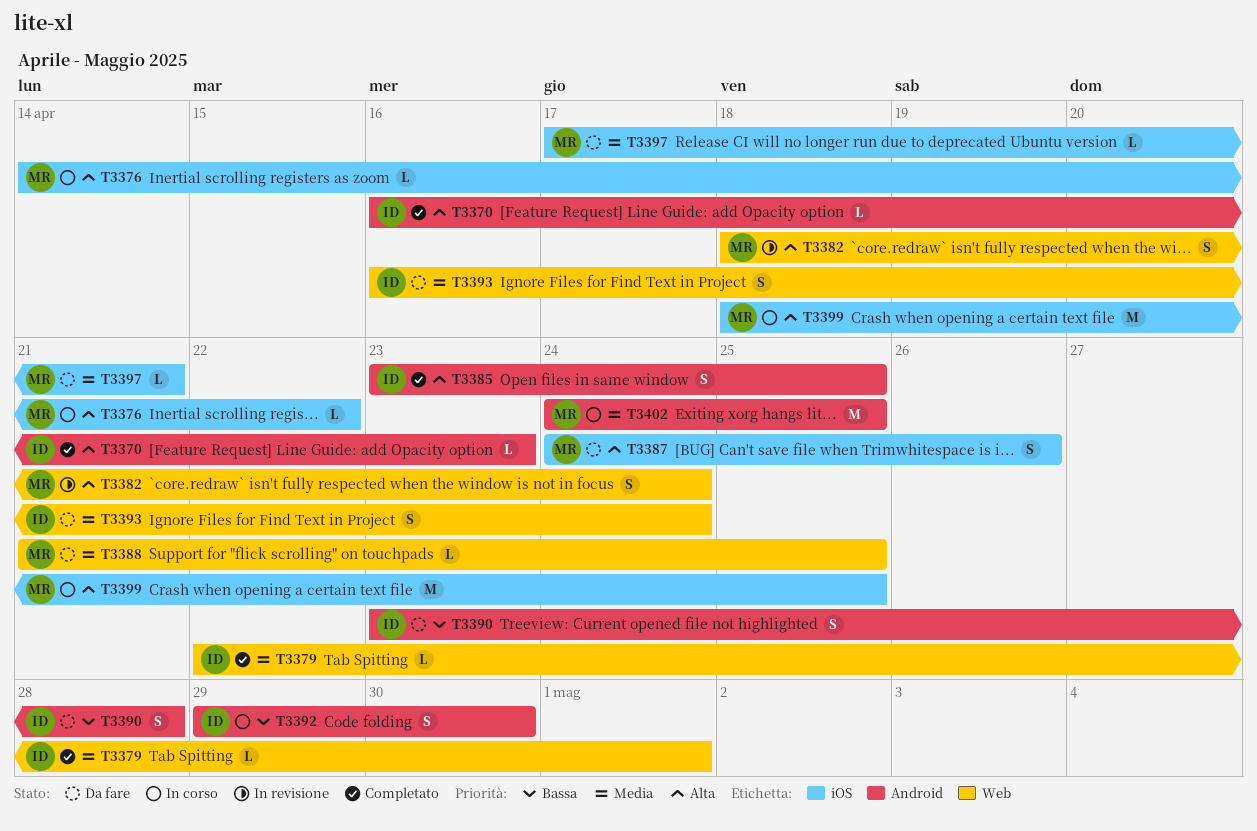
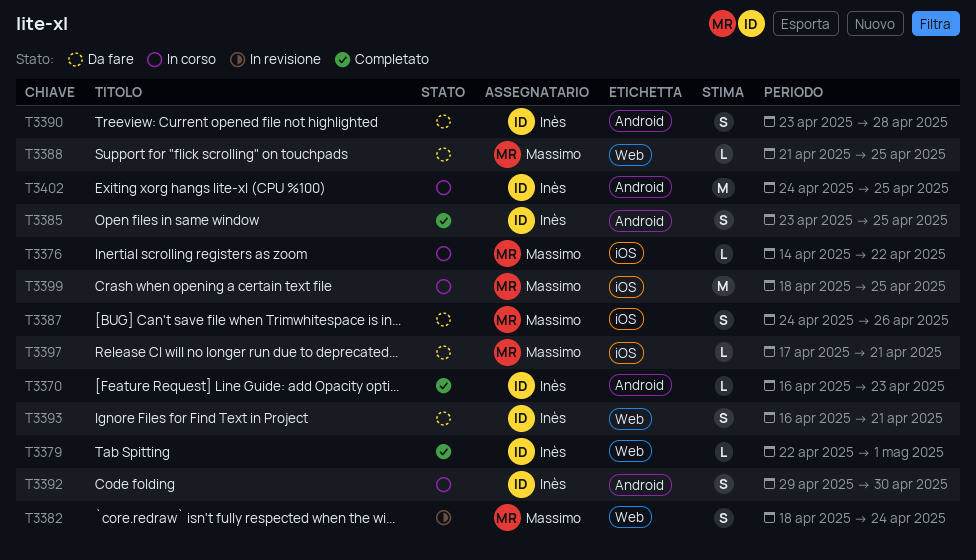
T3393, due: Apr 24 -> Apr 21
T3402, owner: Massimo -> Inès

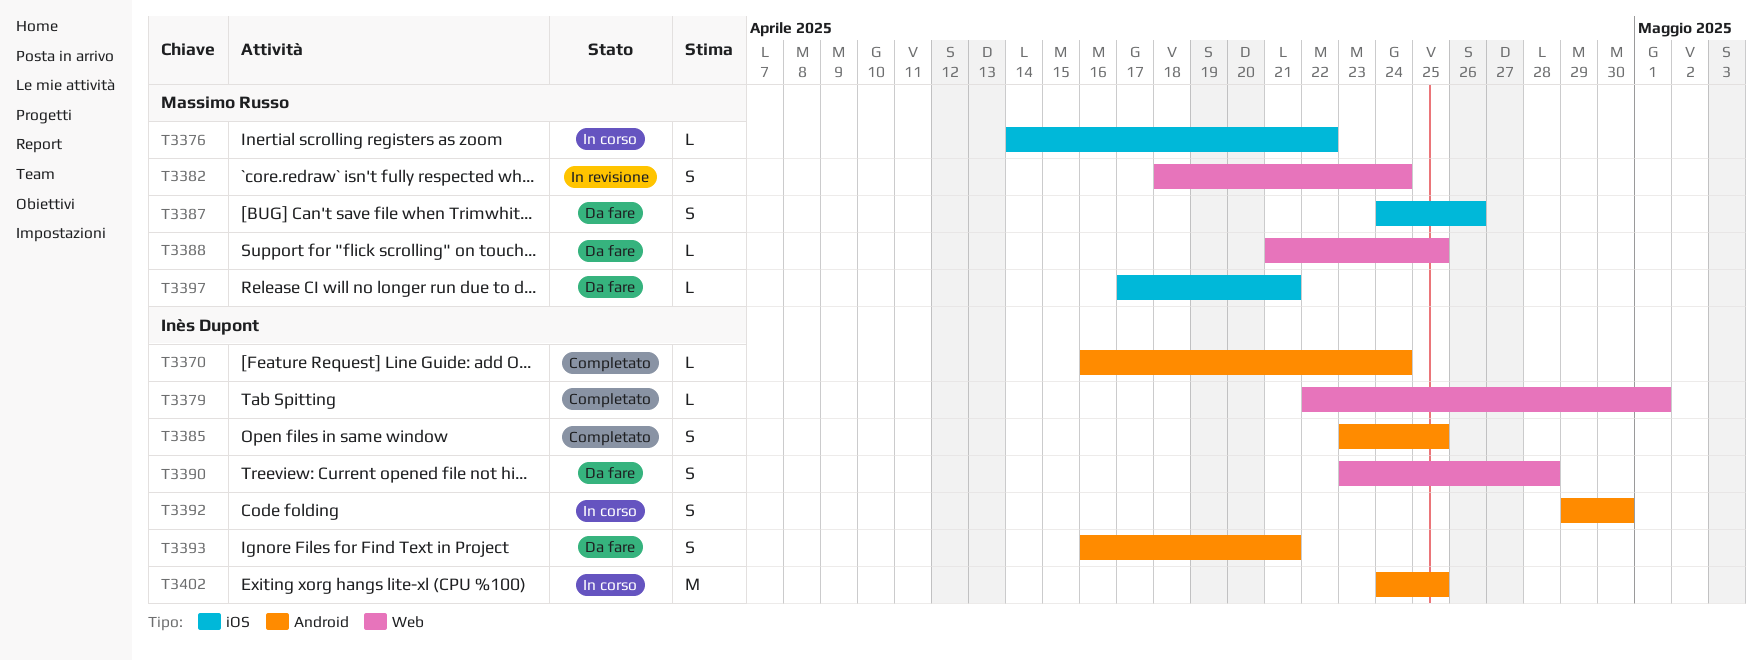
T3370, due: Apr 23 -> Apr 24
T3390, label: Android -> Web
T3393, label: Web -> Android
T3399: present -> none

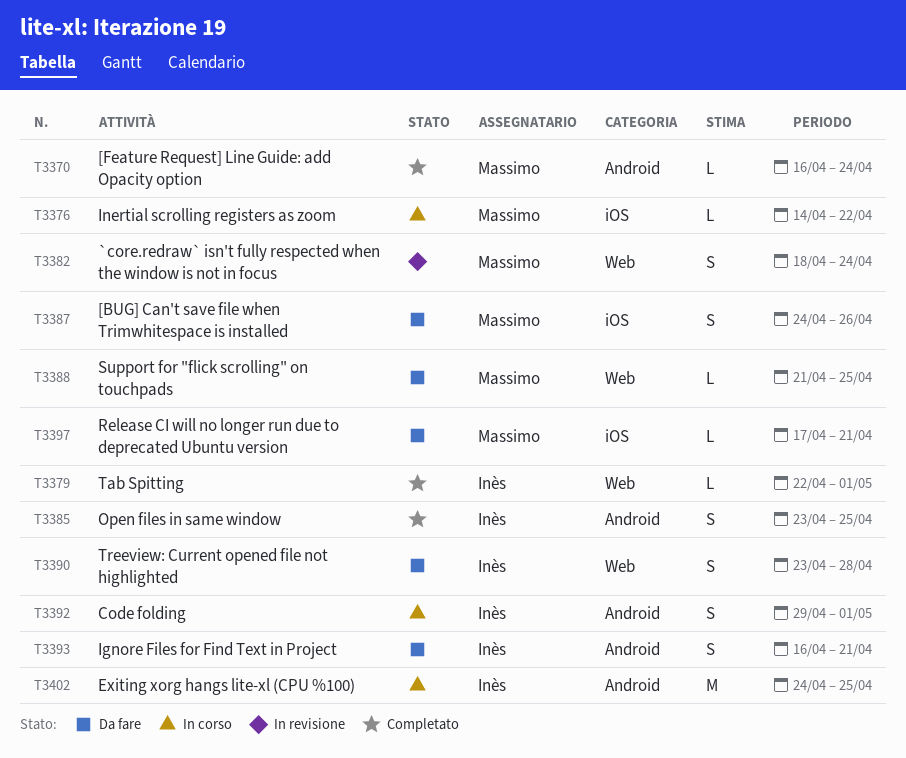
T3370, owner: Inès Dupont -> Massimo Russo
T3392, due: Apr 30 -> May 1

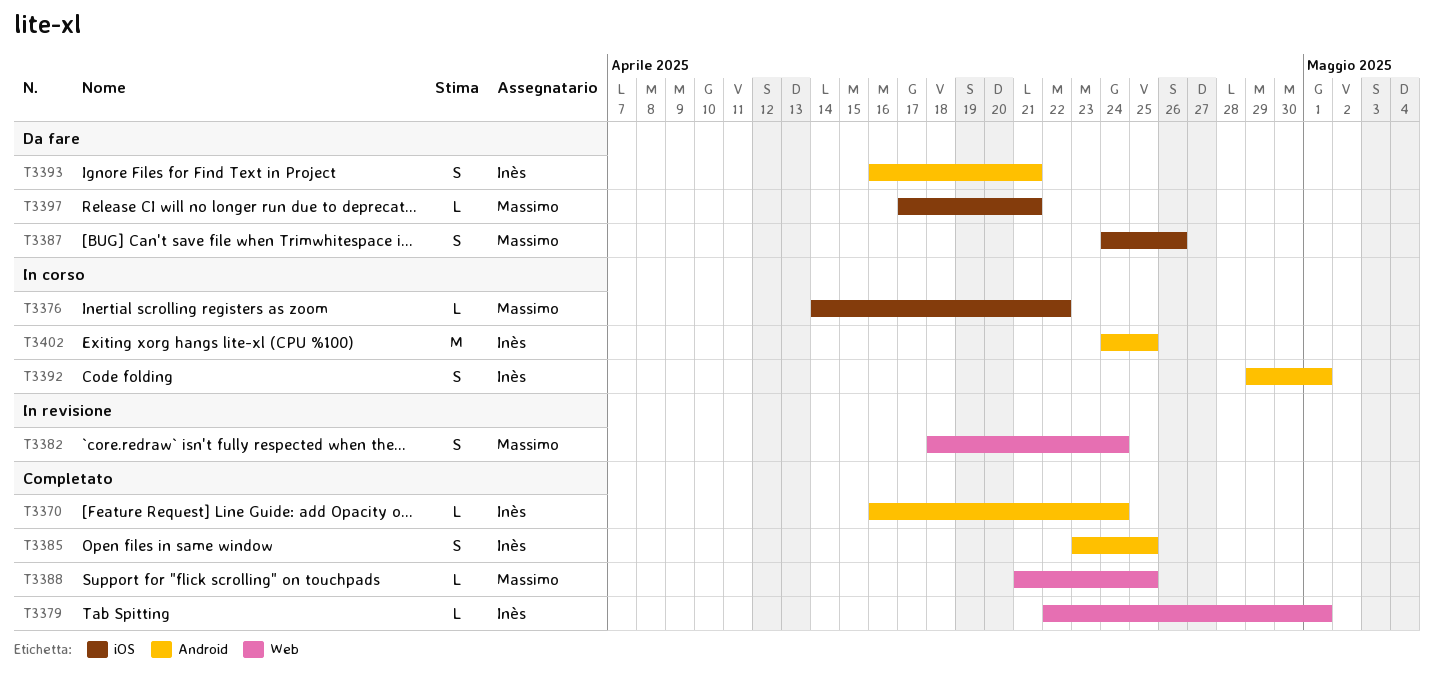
T3370, owner: Massimo -> Inès
T3388, status: Da fare -> Completato
T3390: present -> none

